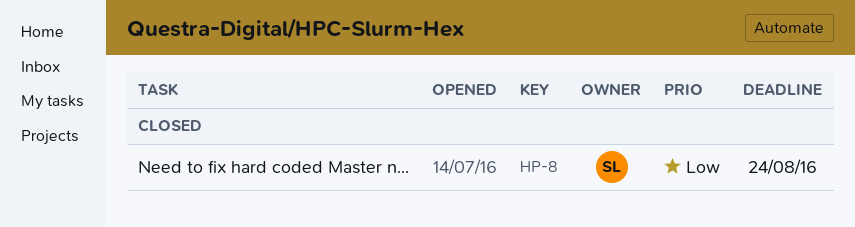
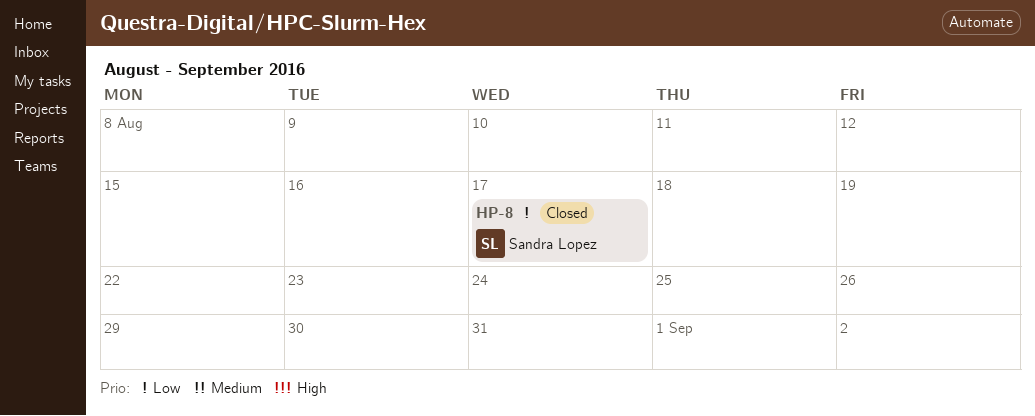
HP-8, due: Aug 24 -> Aug 17

